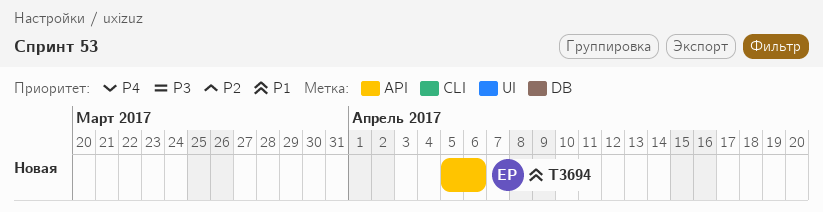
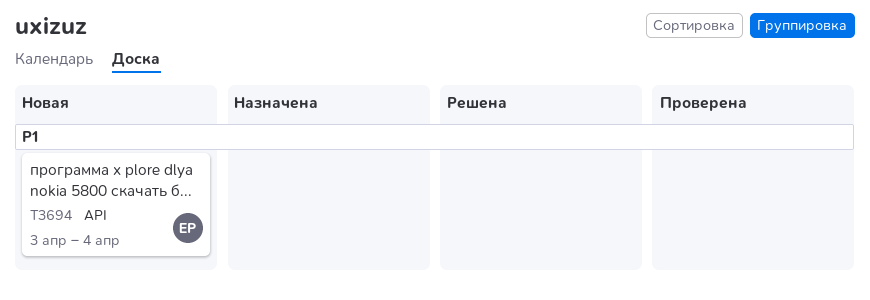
T3694, start: Apr 5 -> Apr 3
T3694, due: Apr 6 -> Apr 4

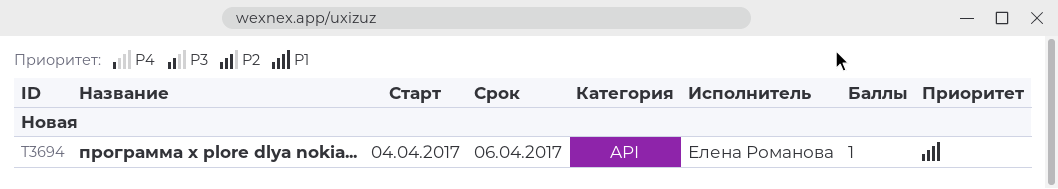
T3694, start: Apr 3 -> Apr 4
T3694, due: Apr 4 -> Apr 6

